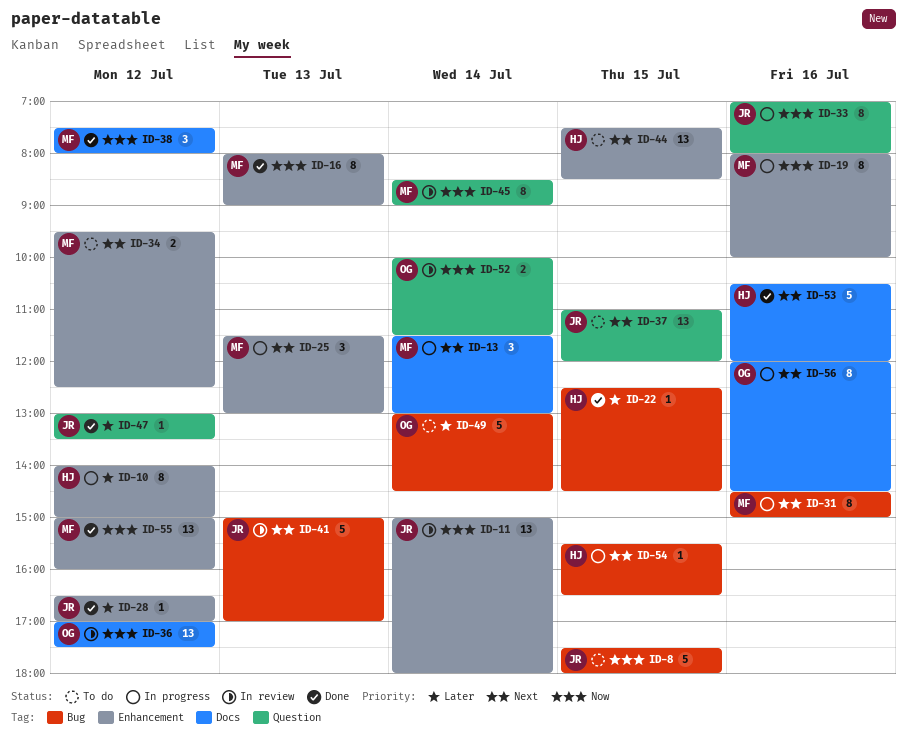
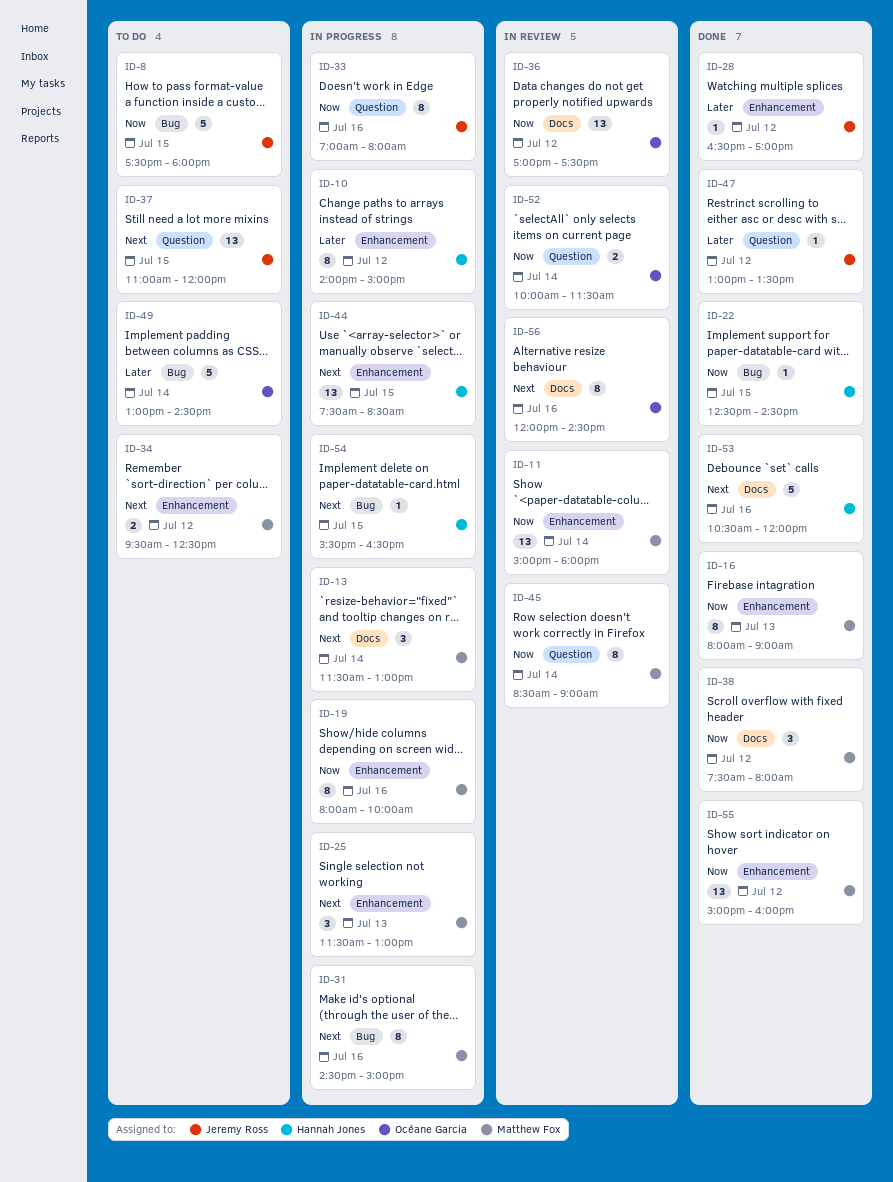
ID-11, owner: Jeremy Ross -> Matthew Fox
ID-22, priority: Later -> Now
ID-41: present -> none
ID-44, status: To do -> In progress
ID-56, status: In progress -> In review

